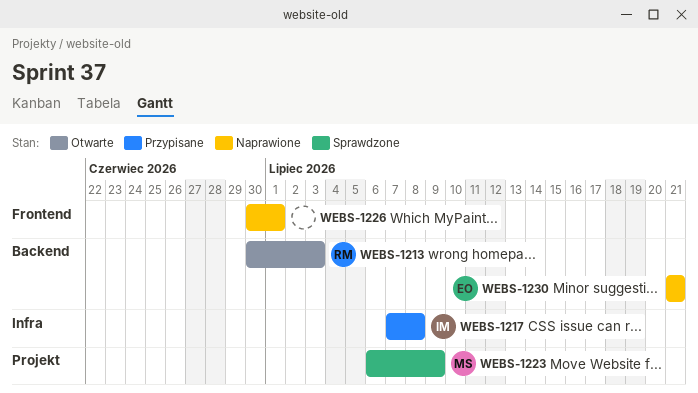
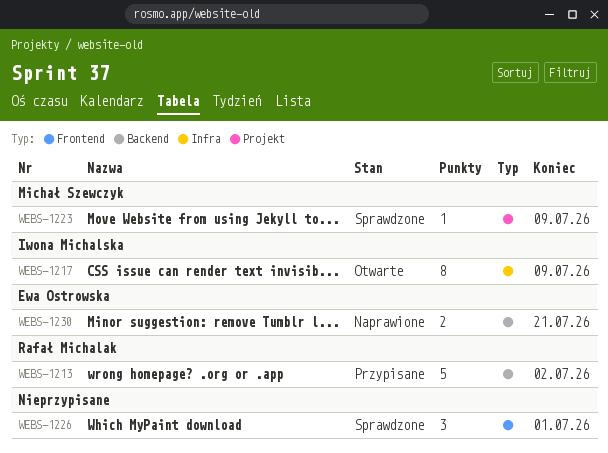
WEBS-1213, status: Otwarte -> Przypisane
WEBS-1213, due: Jul 3 -> Jul 2
WEBS-1217, status: Przypisane -> Otwarte
WEBS-1217, due: Jul 8 -> Jul 9
WEBS-1226, status: Naprawione -> Sprawdzone

